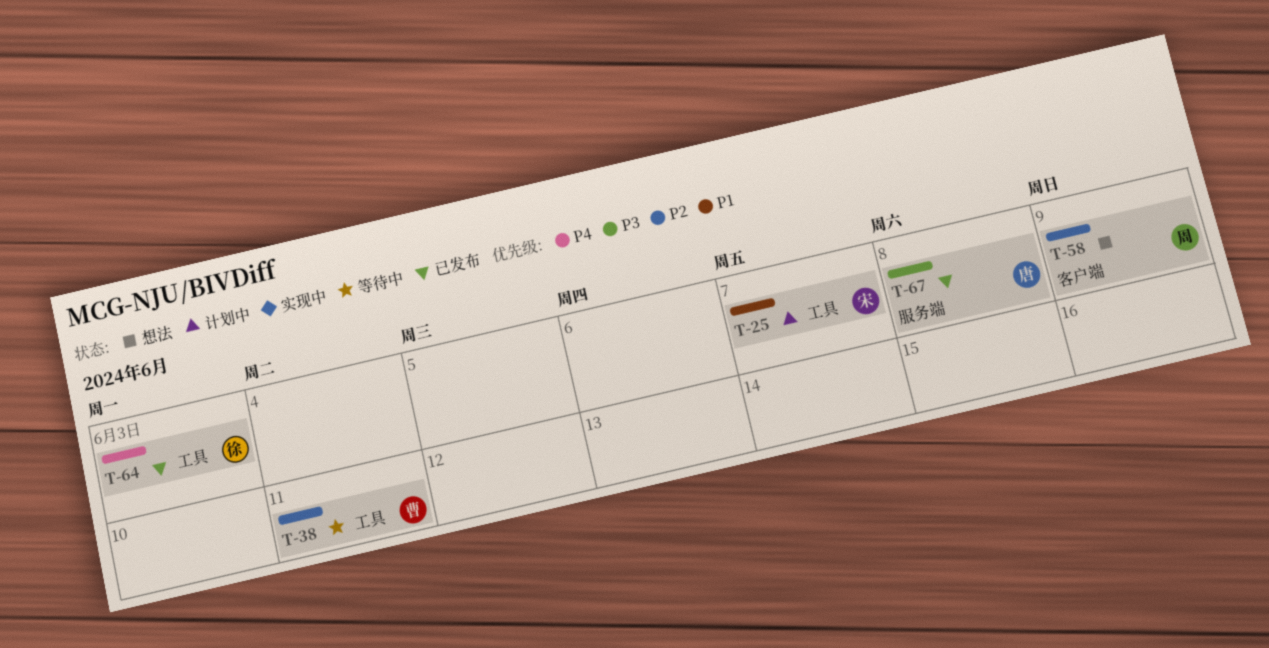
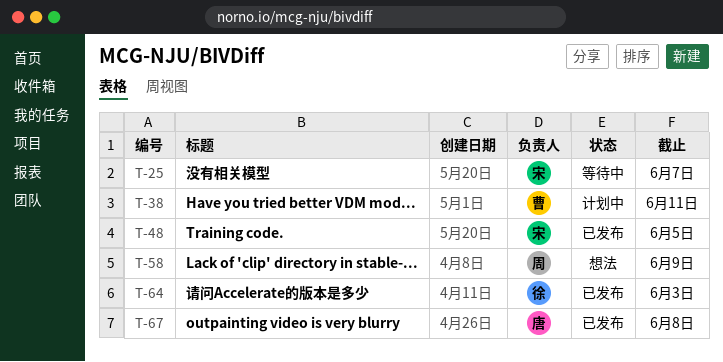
T-25, status: 计划中 -> 等待中
T-38, status: 等待中 -> 计划中
T-48: none -> present

